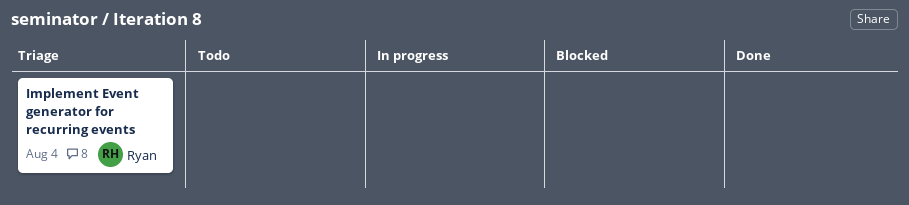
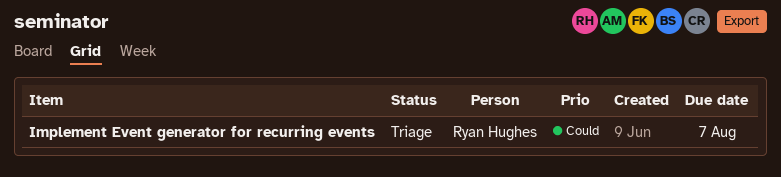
Implement Event generator for recurring events, due: Aug 4 -> Aug 7

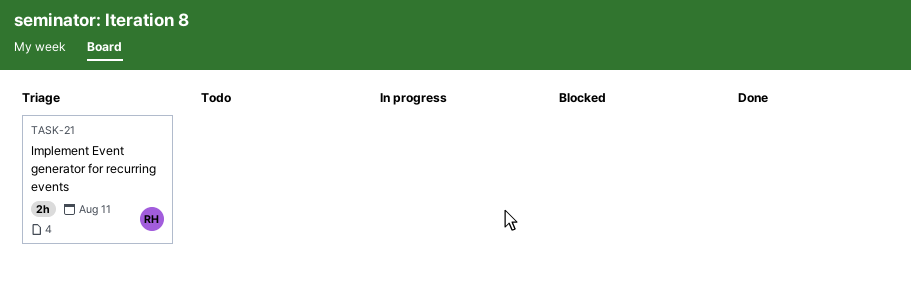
Implement Event generator for recurring events, due: Aug 7 -> Aug 11

